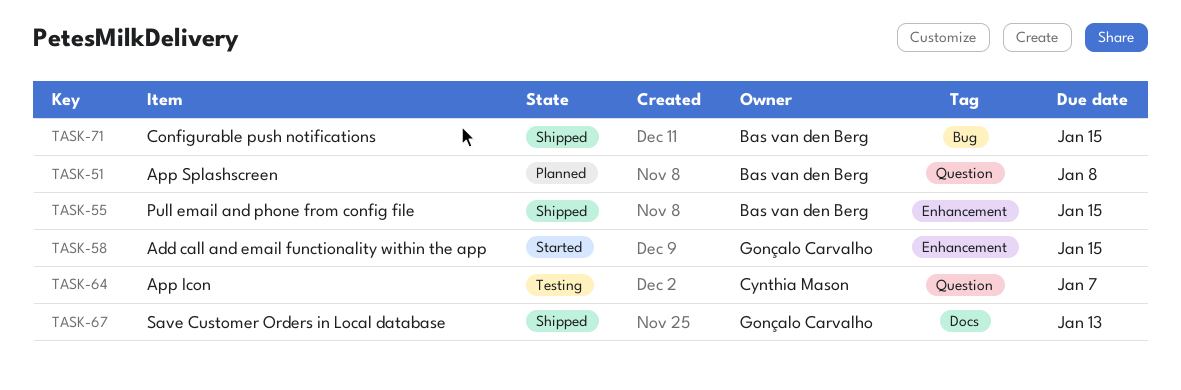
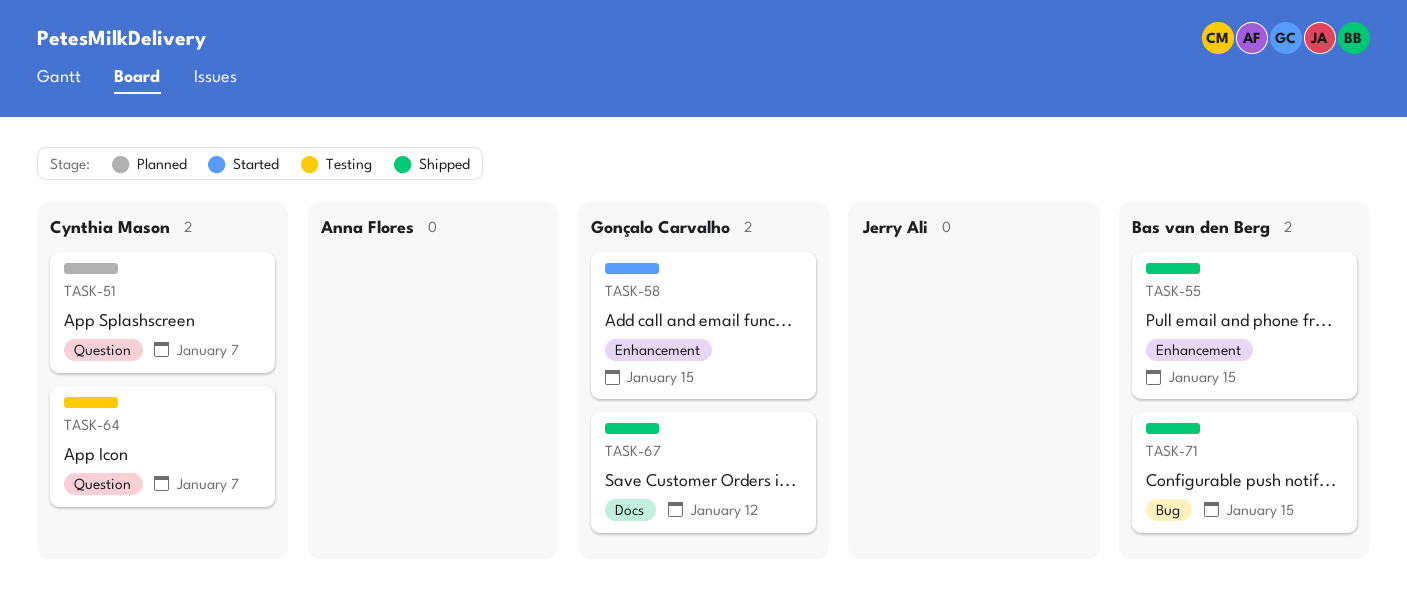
TASK-51, owner: Bas van den Berg -> Cynthia Mason
TASK-51, due: Jan 8 -> Jan 7
TASK-67, due: Jan 13 -> Jan 12

